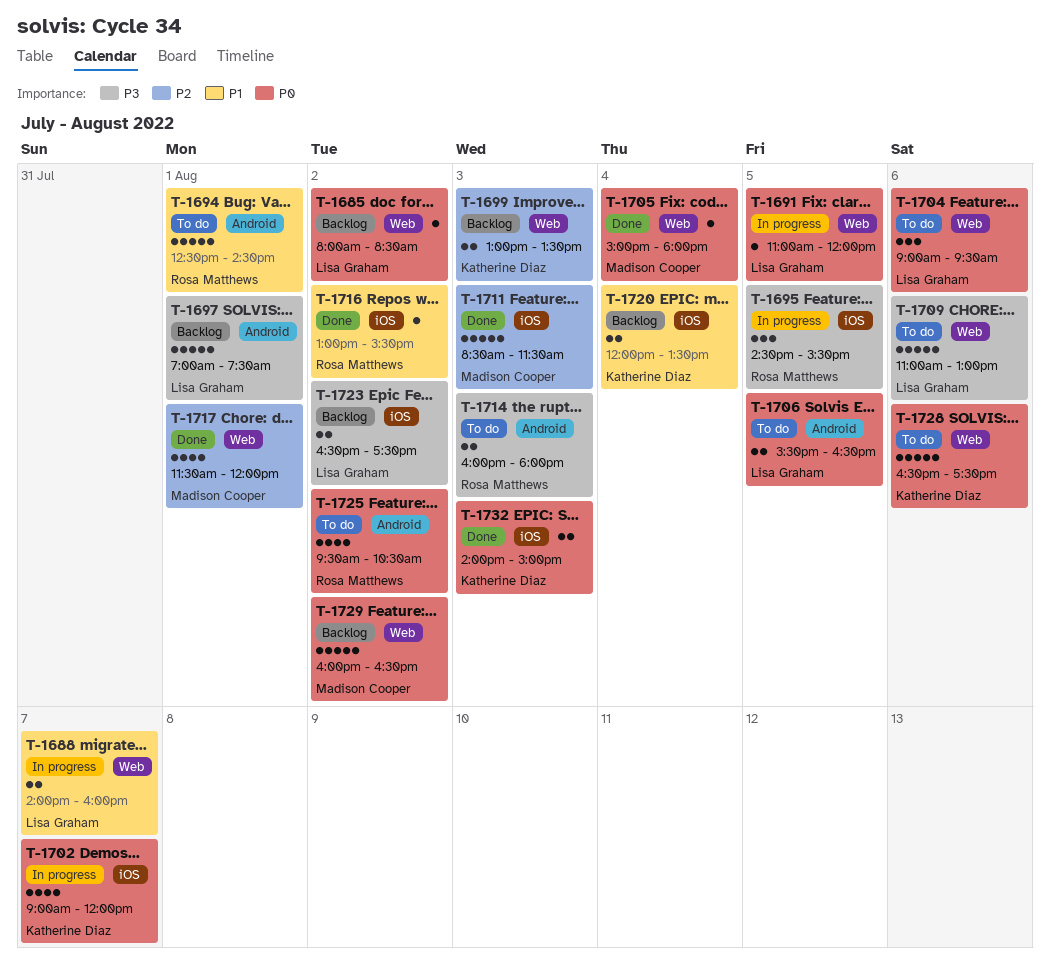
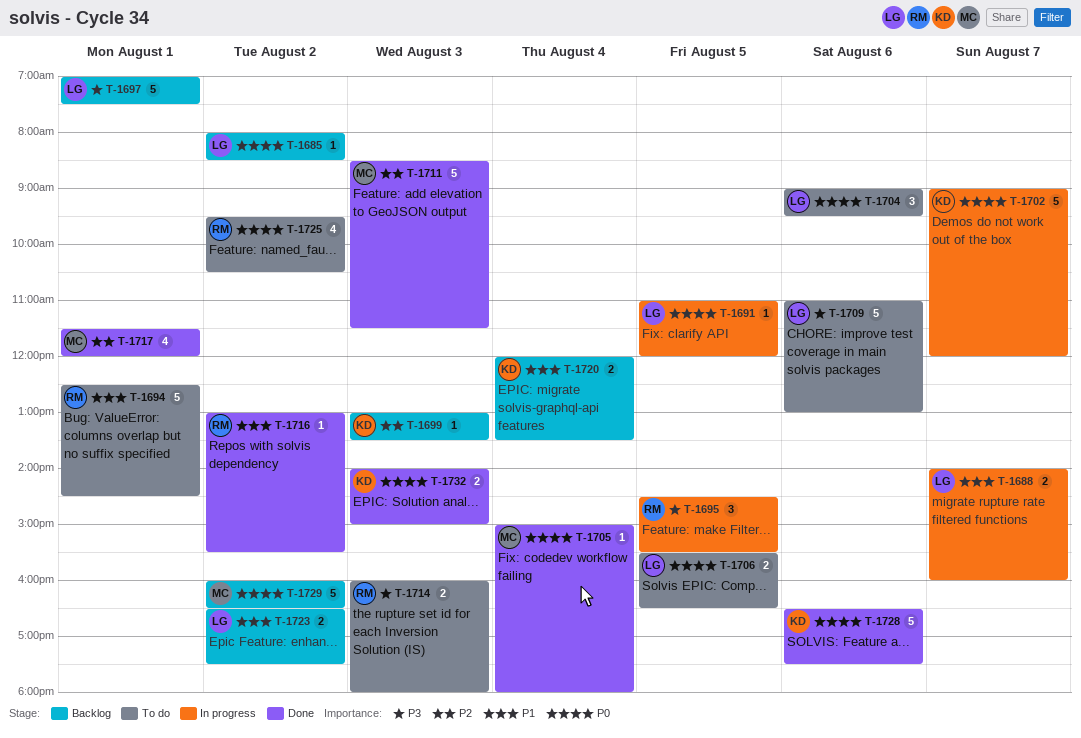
T-1699, estimate: 2 -> 1
T-1702, estimate: 4 -> 5
T-1723, priority: P3 -> P1
T-1728, status: To do -> Done

